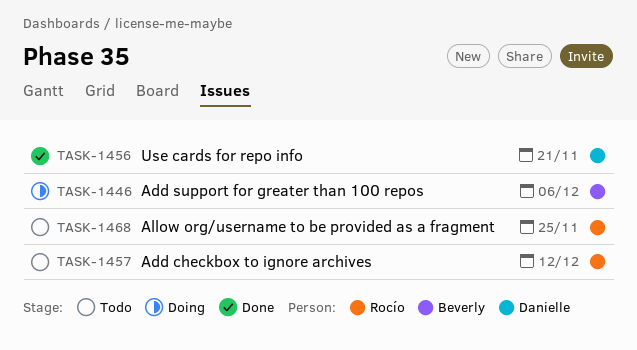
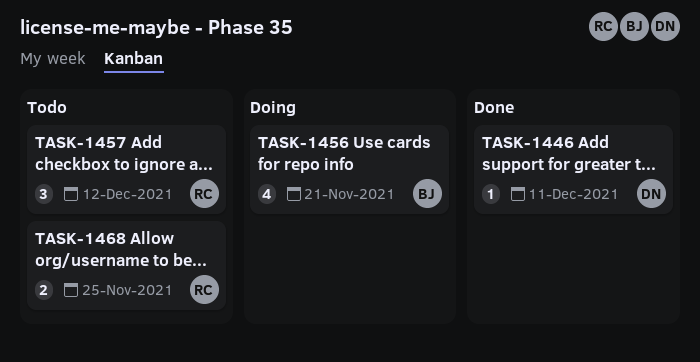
TASK-1446, status: Doing -> Done
TASK-1446, owner: Beverly -> Danielle
TASK-1446, due: Dec 6 -> Dec 11
TASK-1456, status: Done -> Doing
TASK-1456, owner: Danielle -> Beverly

